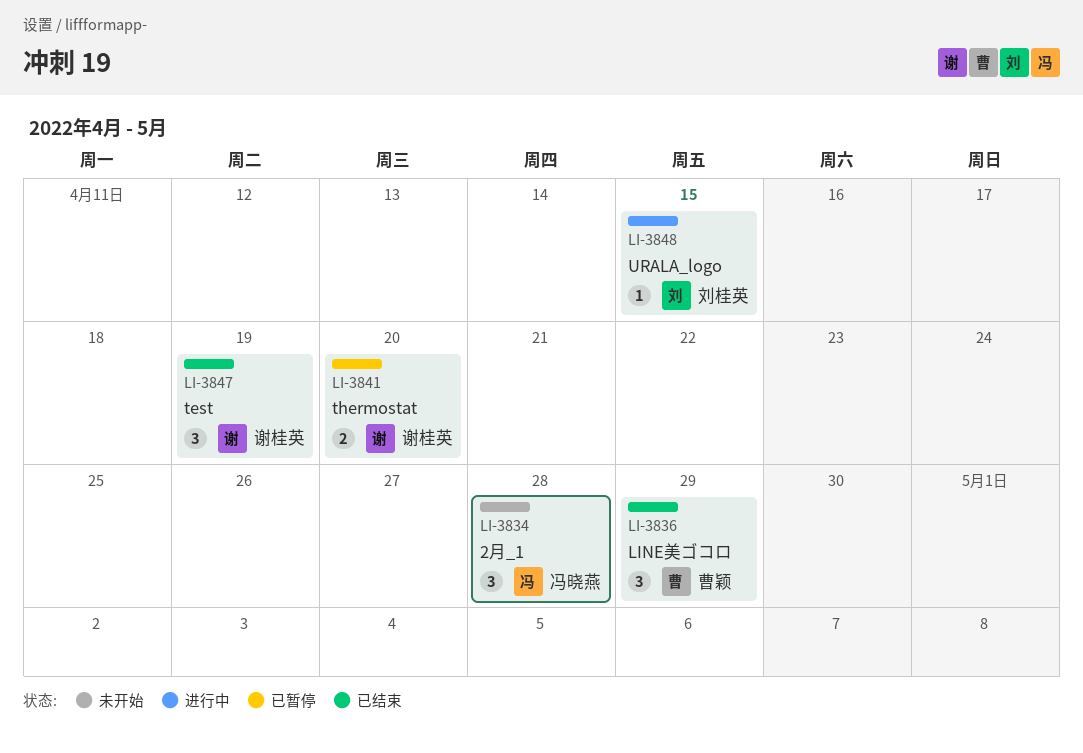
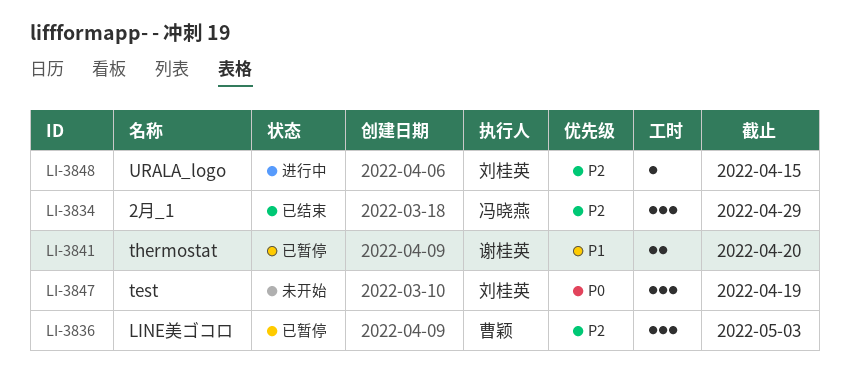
LI-3834, status: 未开始 -> 已结束
LI-3834, due: Apr 28 -> Apr 29
LI-3836, status: 已结束 -> 已暂停
LI-3836, due: Apr 29 -> May 3
LI-3847, status: 已结束 -> 未开始
LI-3847, owner: 谢桂英 -> 刘桂英

